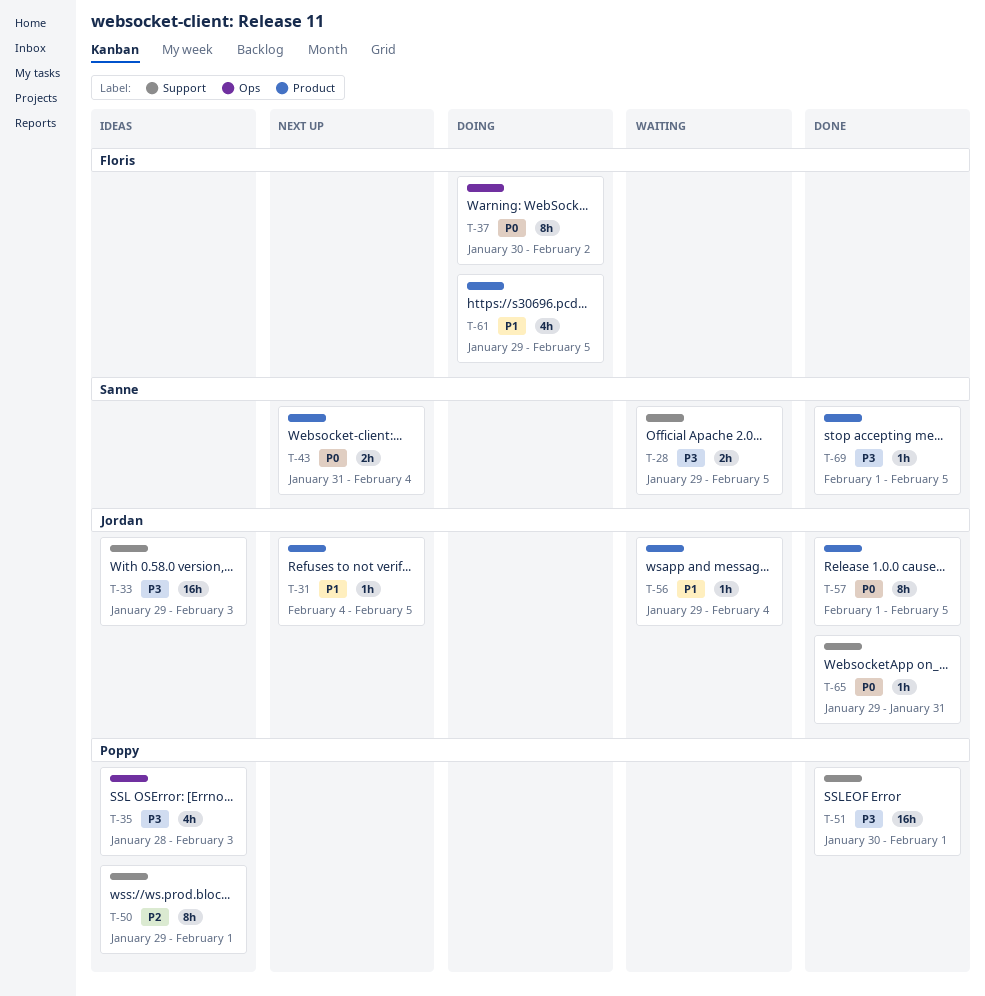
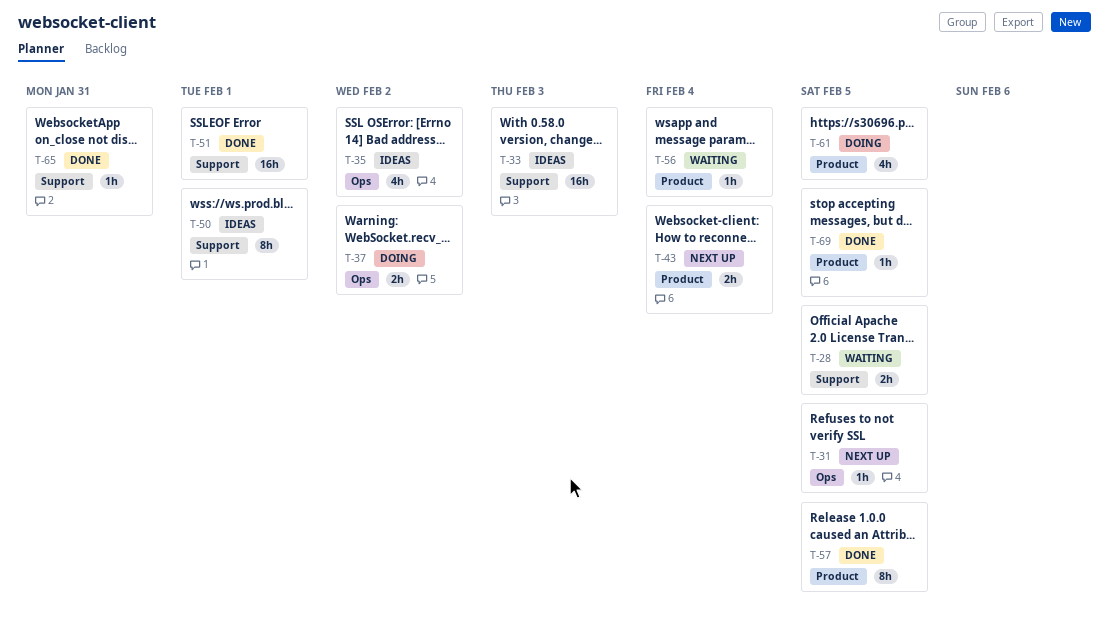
T-31, label: Product -> Ops
T-35, due: Feb 3 -> Feb 2
T-37, estimate: 8h -> 2h

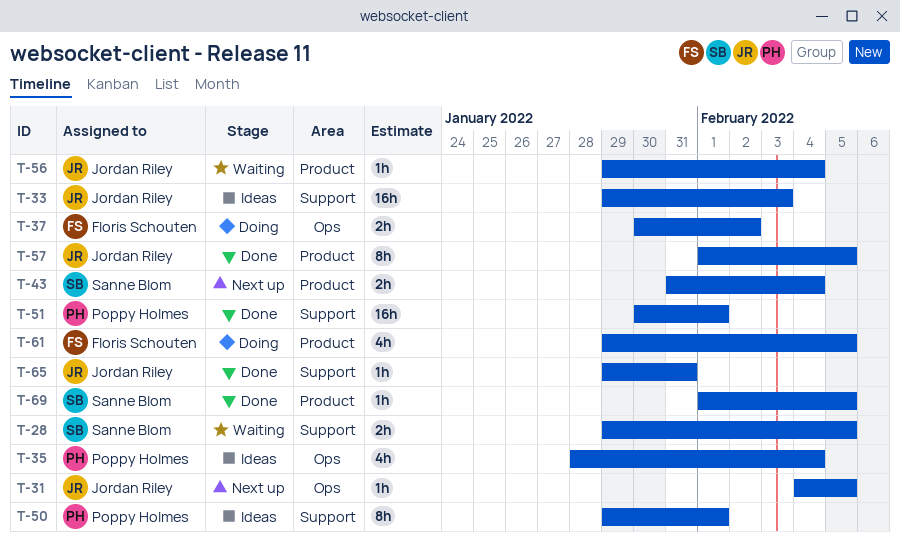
T-35, due: Feb 2 -> Feb 4

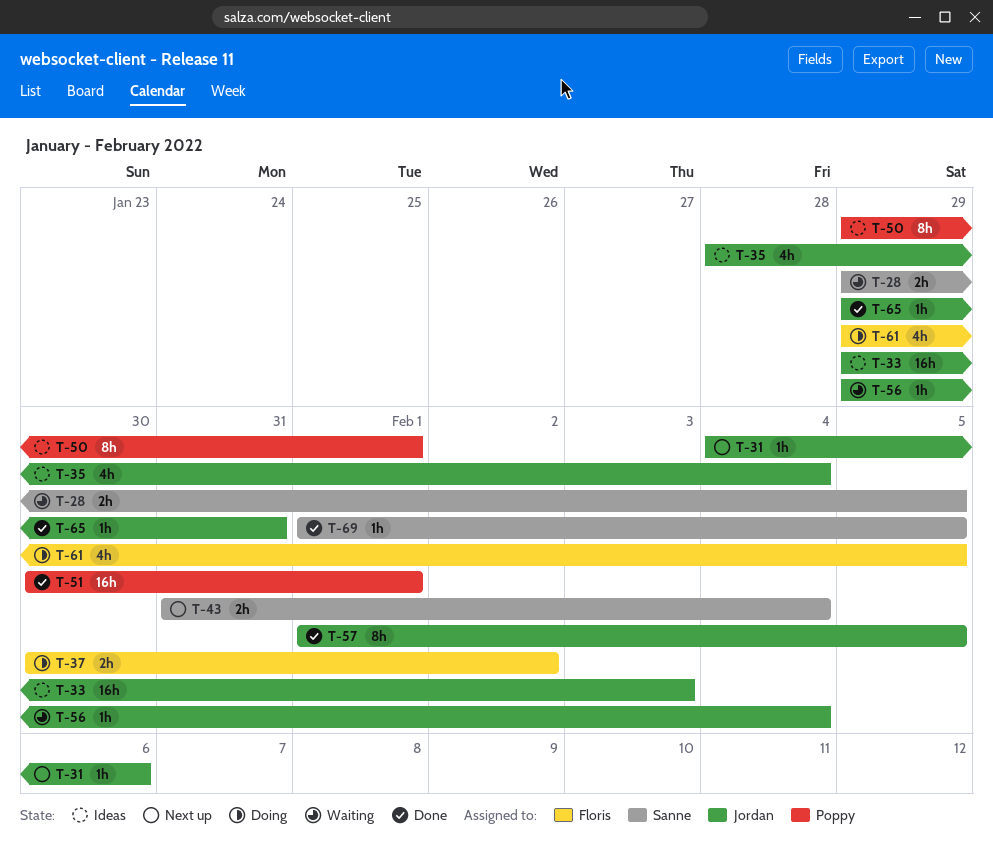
T-31, due: Feb 5 -> Feb 6
T-35, owner: Poppy Holmes -> Jordan Riley

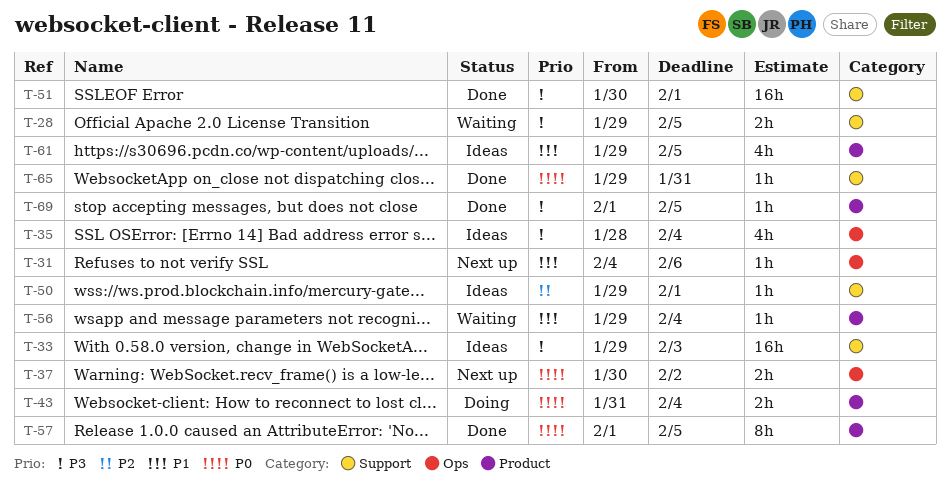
T-37, status: Doing -> Next up
T-43, status: Next up -> Doing
T-50, estimate: 8h -> 1h
T-61, status: Doing -> Ideas

